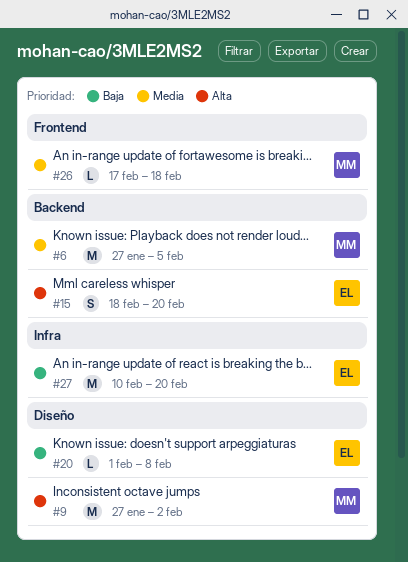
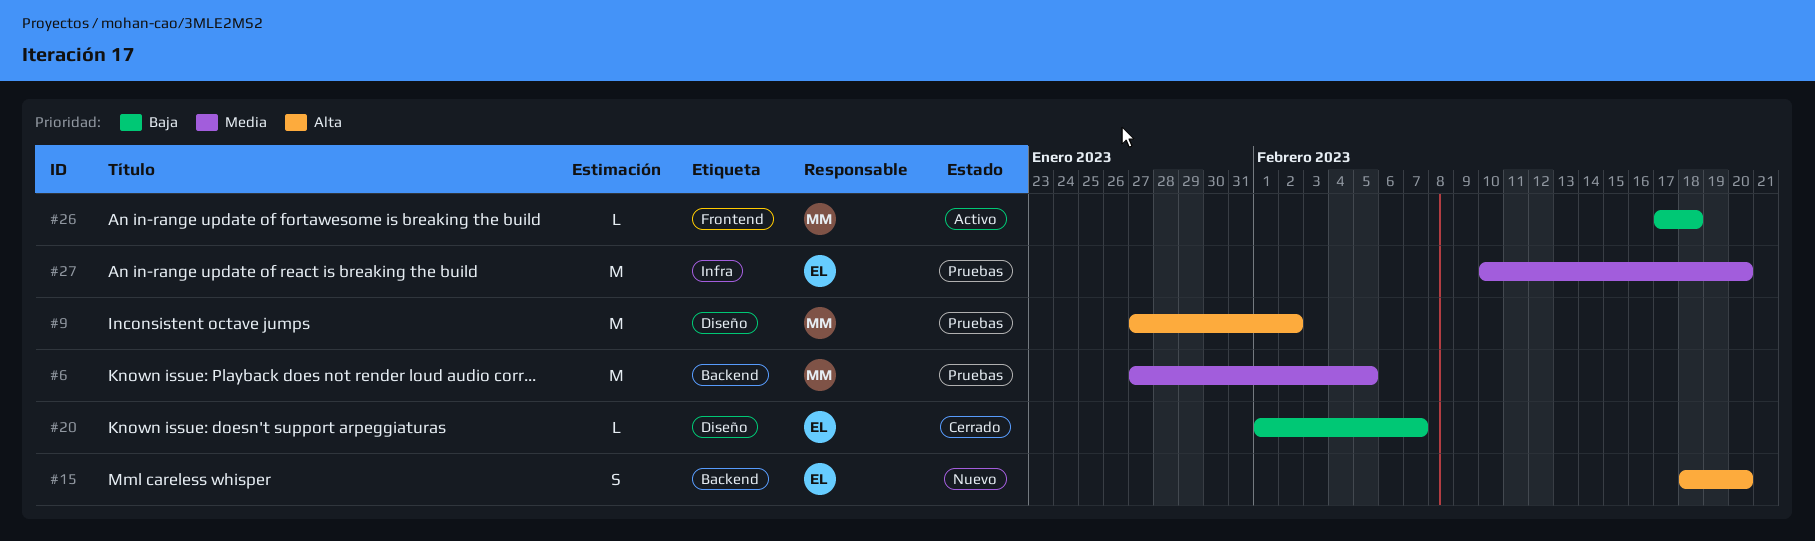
#20, due: Feb 8 -> Feb 7
#26, priority: Media -> Baja
#27, priority: Baja -> Media

